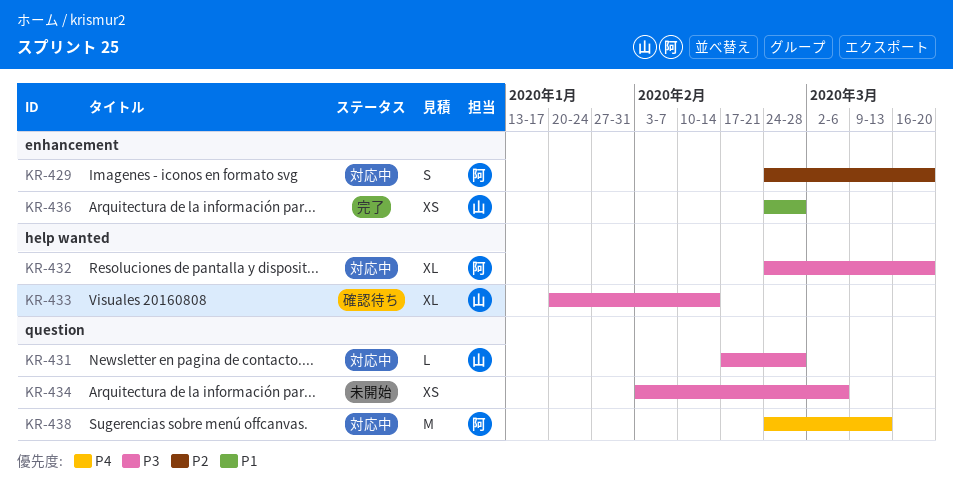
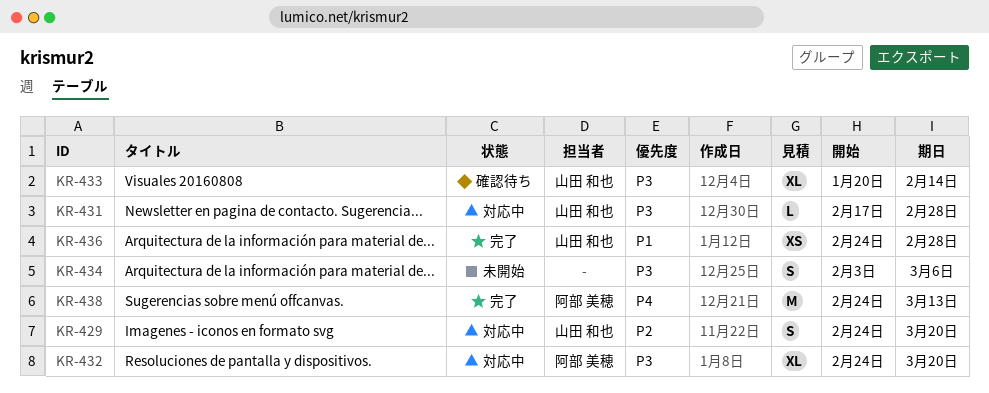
KR-429, owner: 阿部 美穂 -> 山田 和也
KR-434, estimate: XS -> S
KR-438, status: 対応中 -> 完了

